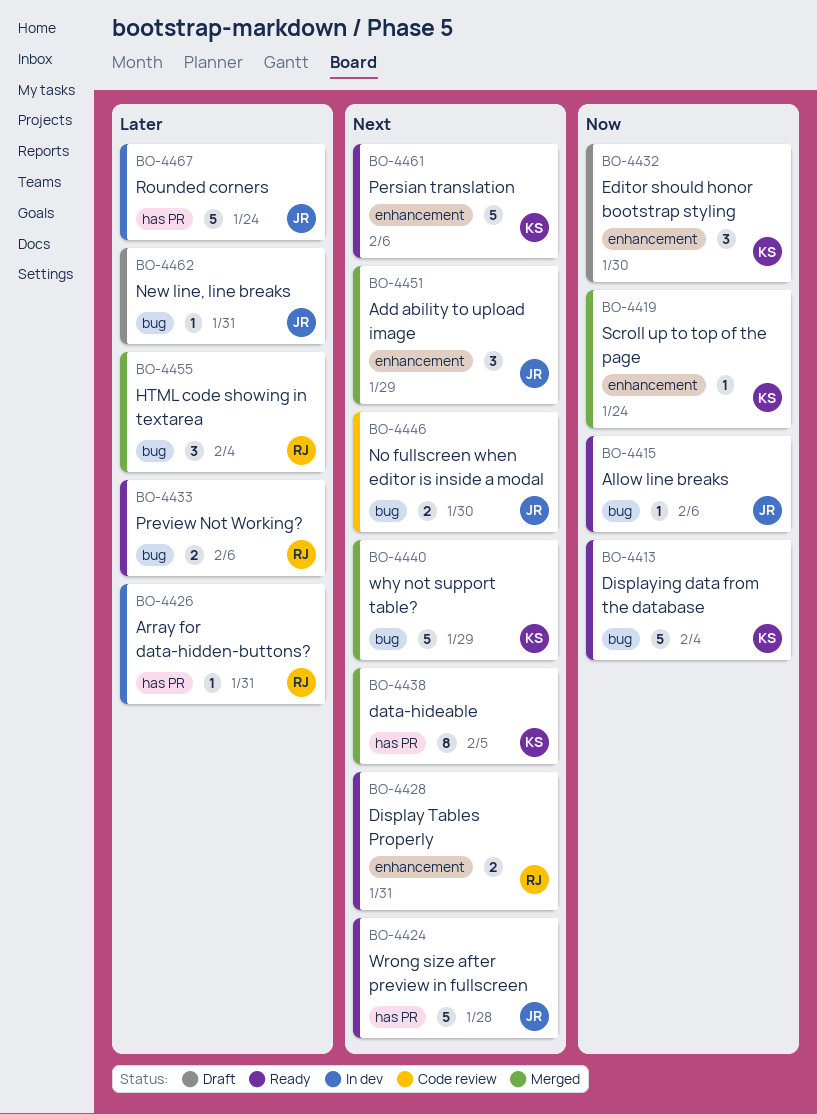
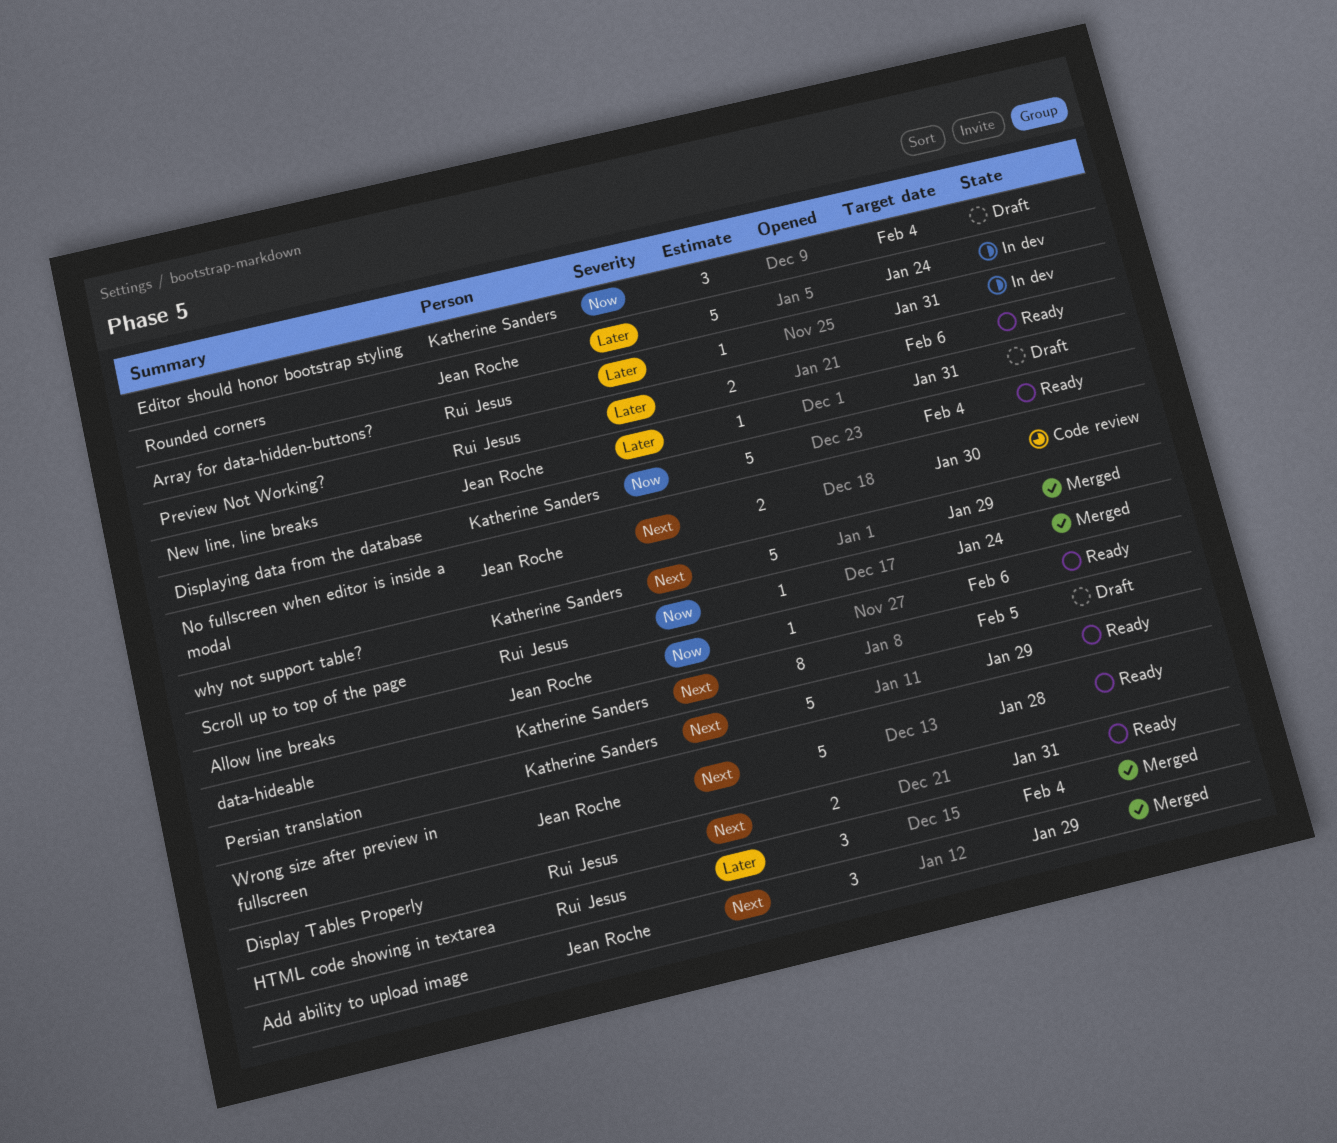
data-hideable, status: Merged -> Draft
Editor should honor bootstrap styling, due: Jan 30 -> Feb 4
Persian translation, due: Feb 6 -> Jan 29
Scroll up to top of the page, owner: Katherine Sanders -> Rui Jesus

